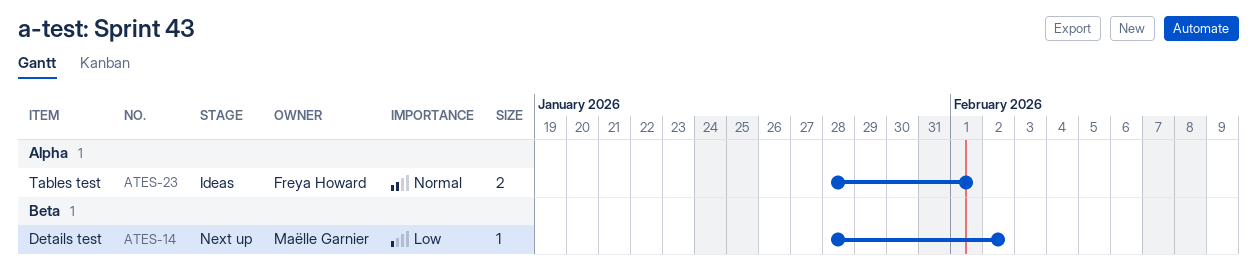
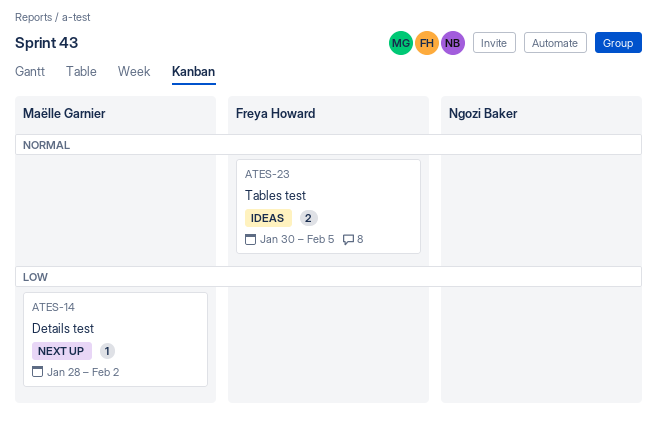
ATES-23, start: Jan 28 -> Jan 30
ATES-23, due: Feb 1 -> Feb 5

